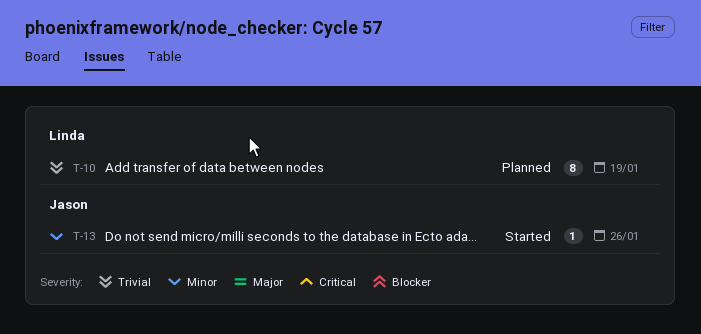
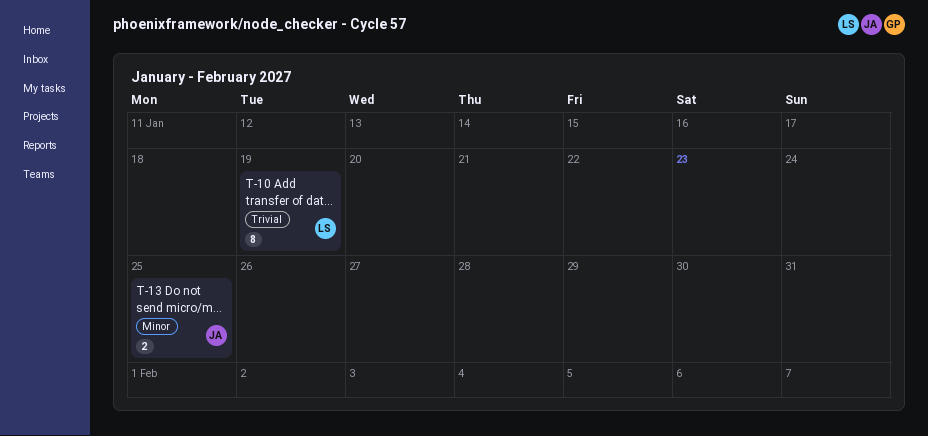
T-13, estimate: 1 -> 2
T-13, due: Jan 26 -> Jan 25

